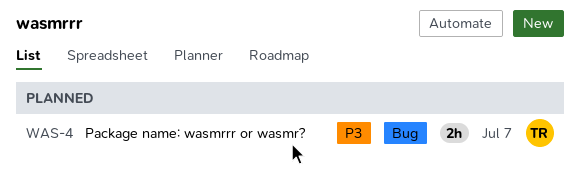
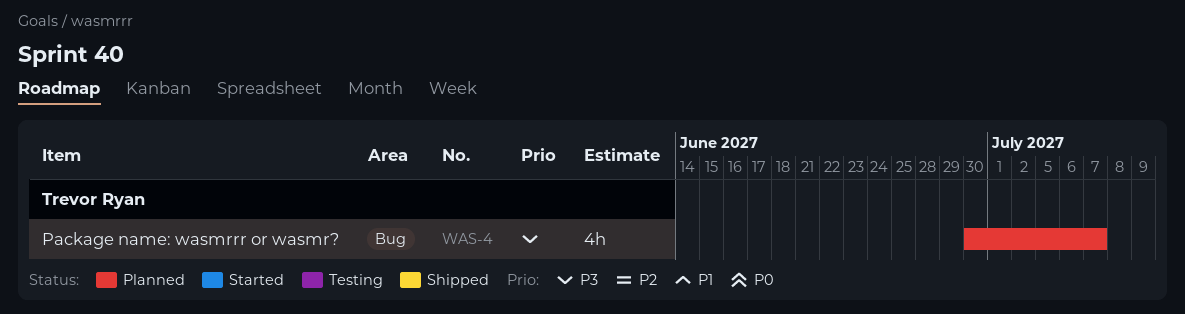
WAS-4, estimate: 2h -> 4h

